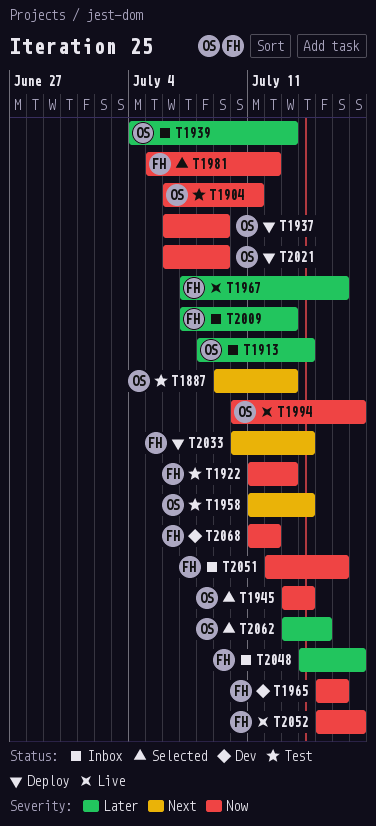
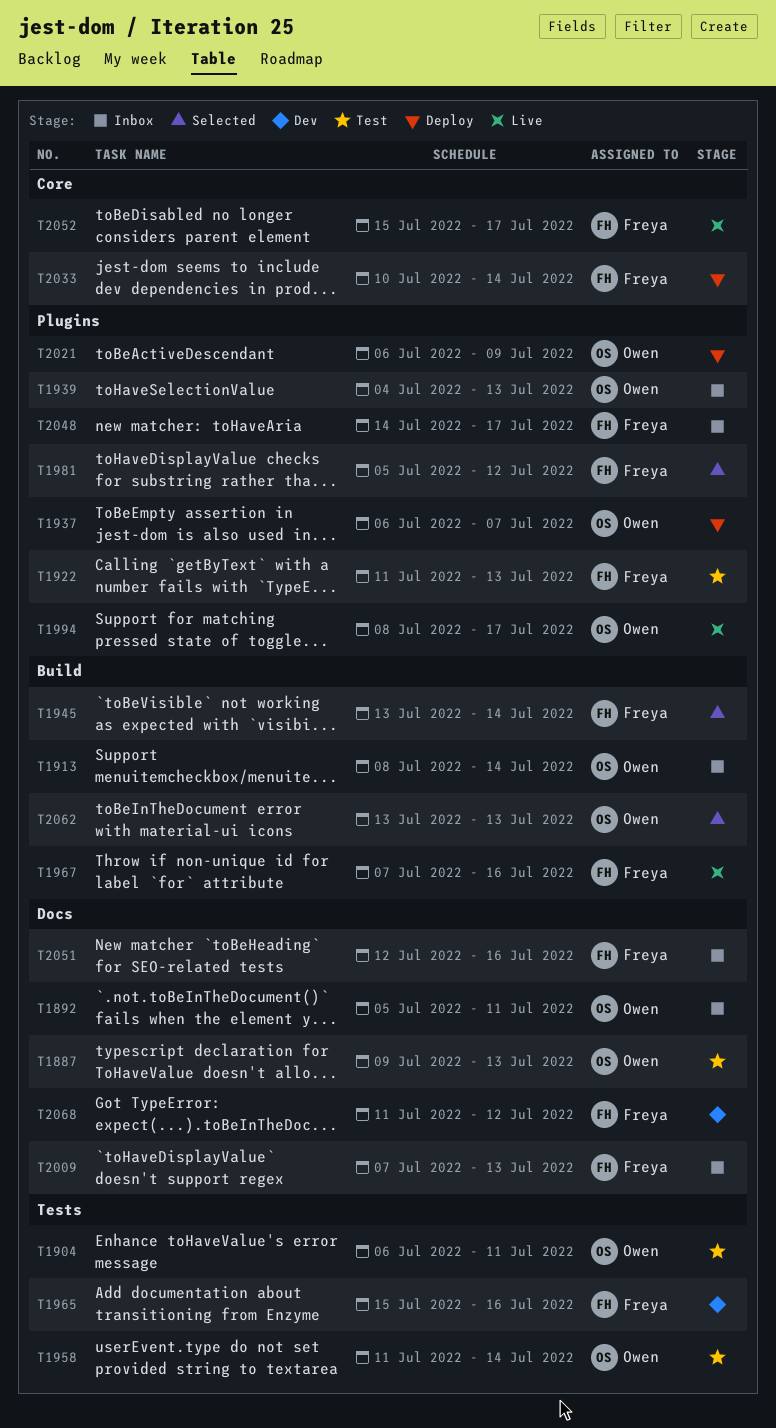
T1892: none -> present
T1937, due: Jul 9 -> Jul 7
T1945, owner: Owen -> Freya
T1994, start: Jul 10 -> Jul 8
T2062, due: Jul 15 -> Jul 13

